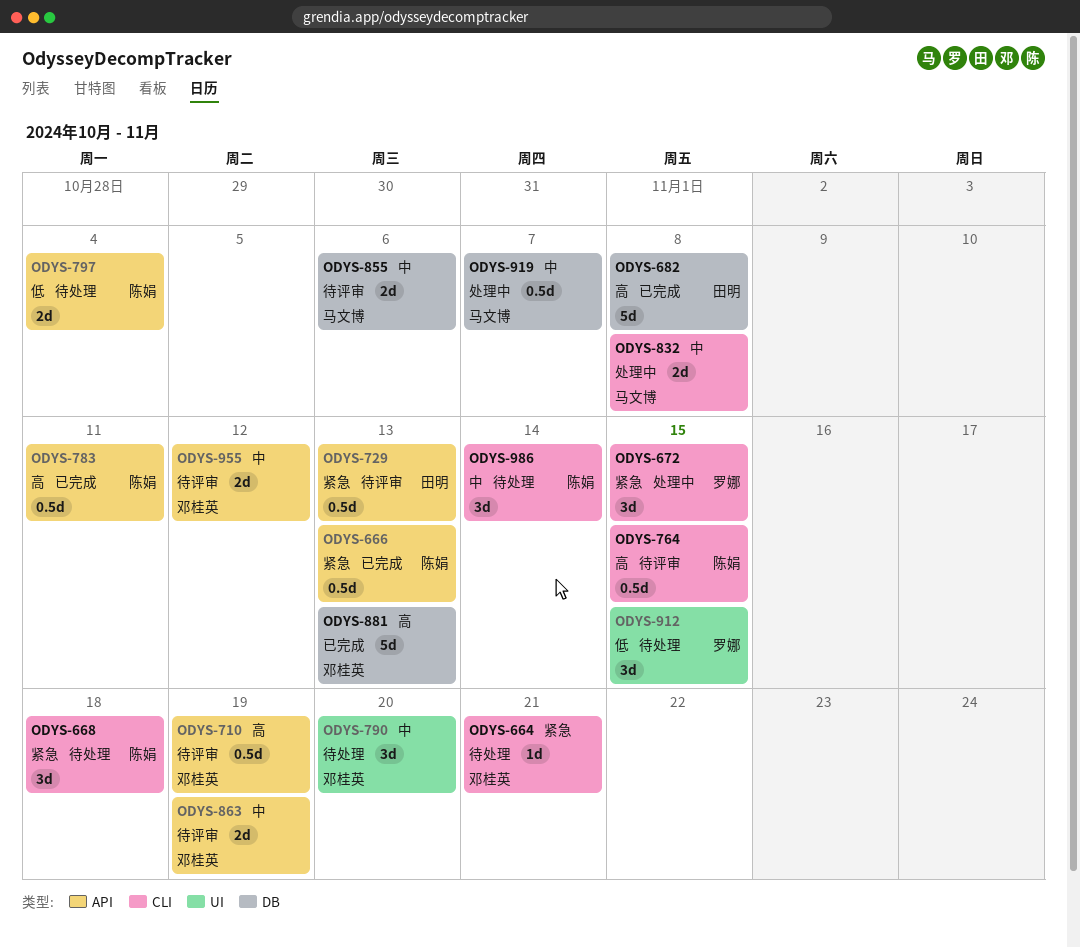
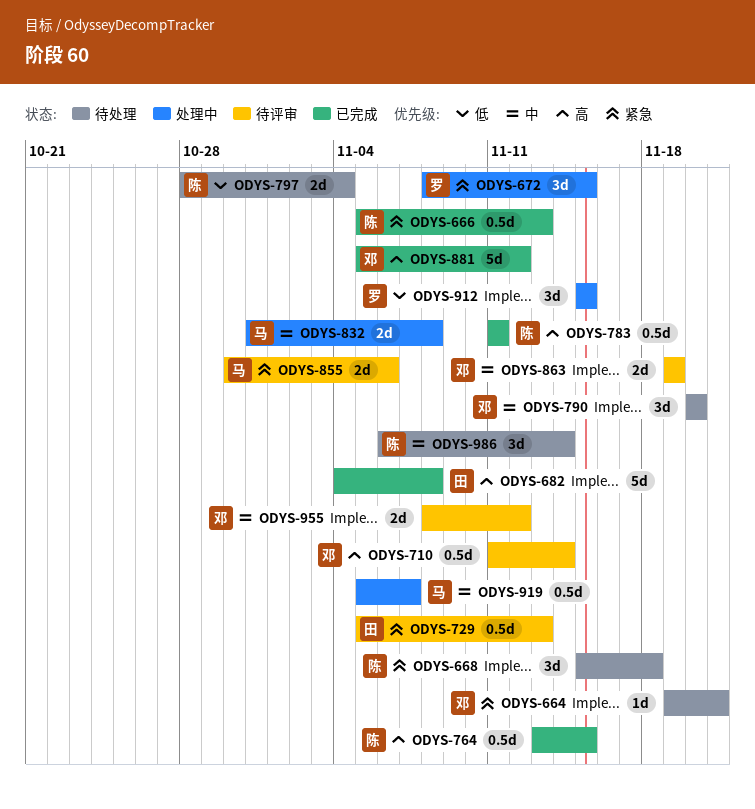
ODYS-710, due: Nov 19 -> Nov 14
ODYS-764, status: 待评审 -> 已完成
ODYS-855, priority: 中 -> 紧急
ODYS-881, due: Nov 13 -> Nov 12
ODYS-912, status: 待处理 -> 处理中

